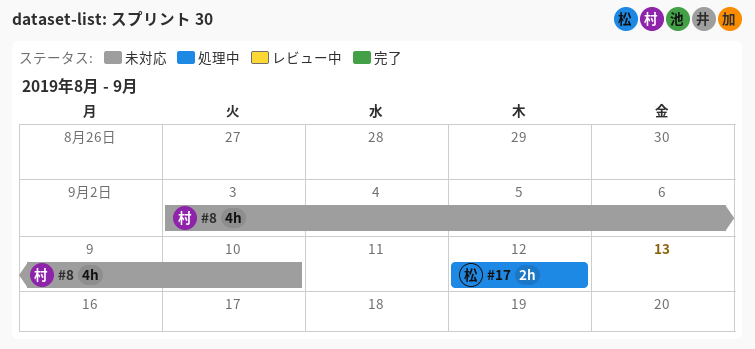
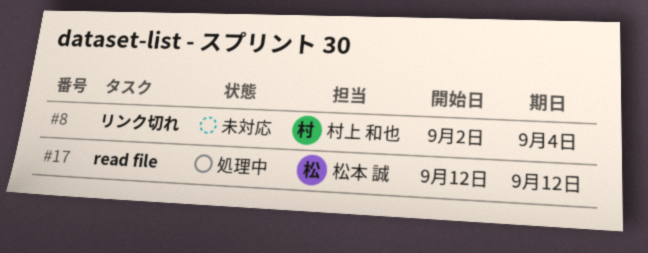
#8, start: Sep 3 -> Sep 2
#8, due: Sep 10 -> Sep 4

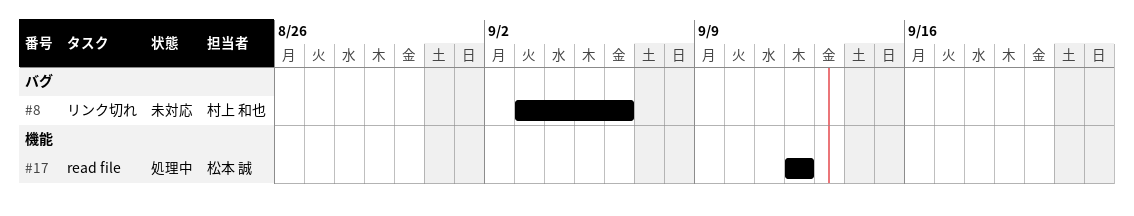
#8, start: Sep 2 -> Sep 3
#8, due: Sep 4 -> Sep 6

